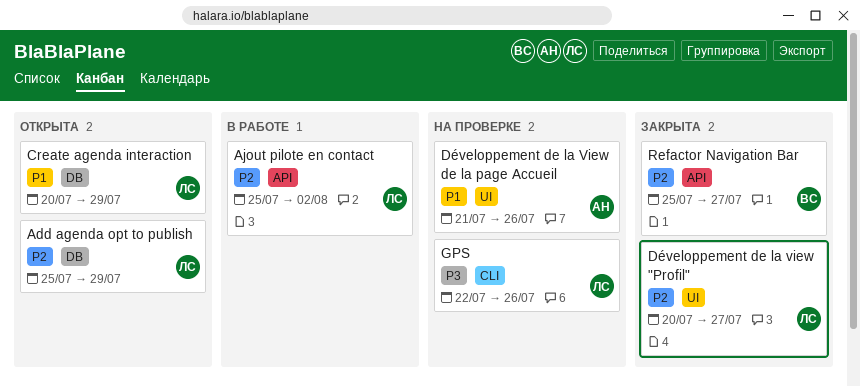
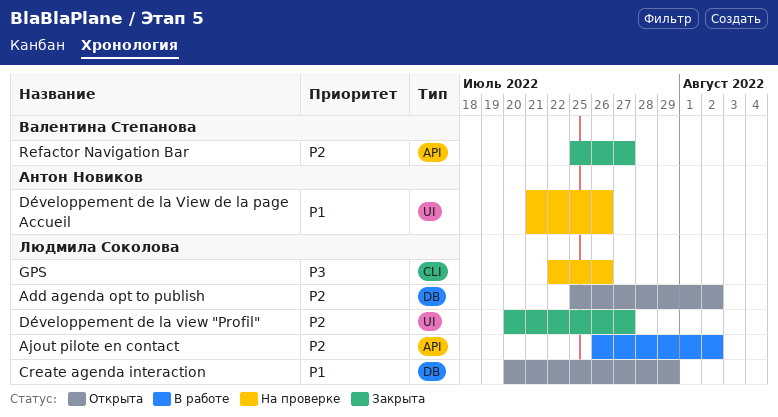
Add agenda opt to publish, due: Jul 29 -> Aug 2
Ajout pilote en contact, start: Jul 25 -> Jul 26

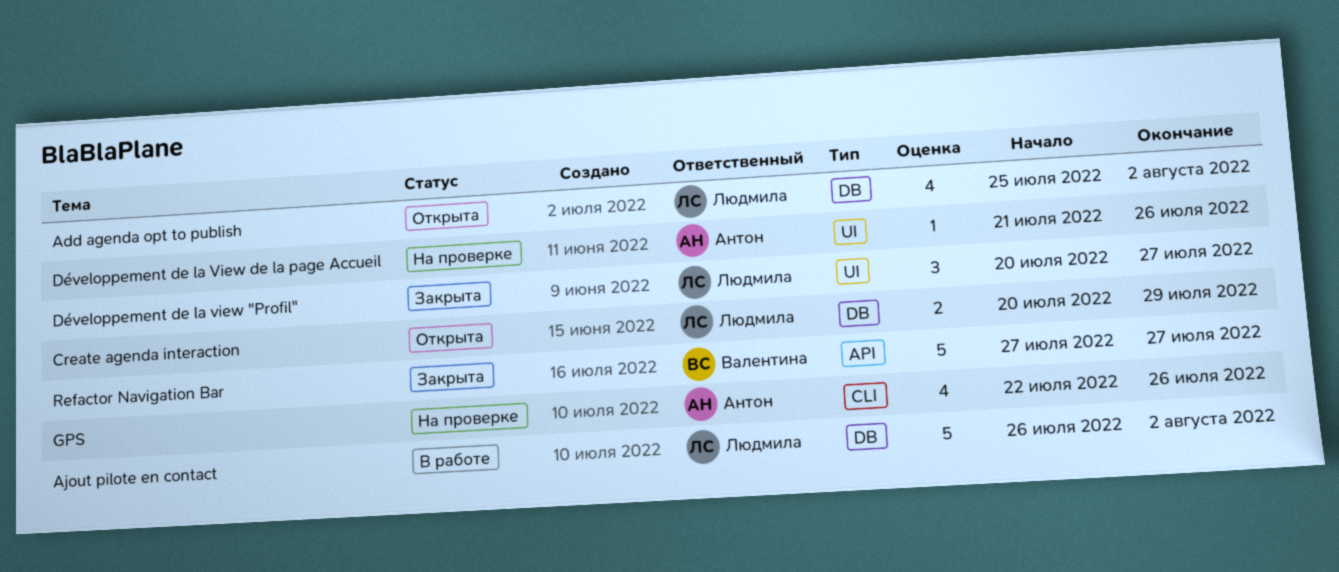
Ajout pilote en contact, label: API -> DB
GPS, owner: Людмила Соколова -> Антон Новиков
Refactor Navigation Bar, start: Jul 25 -> Jul 27

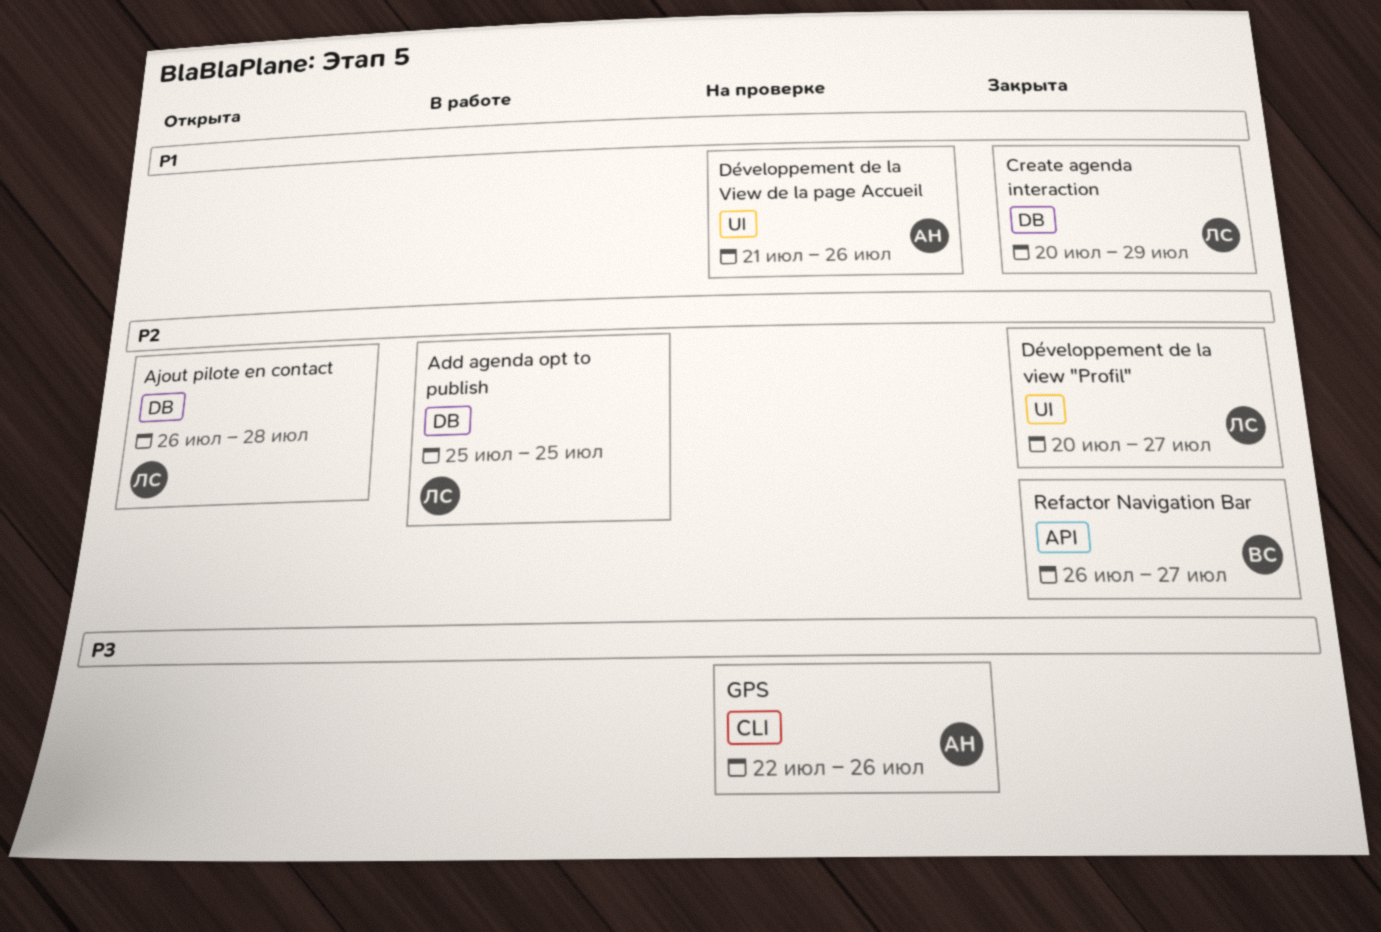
Add agenda opt to publish, status: Открыта -> В работе
Add agenda opt to publish, due: Aug 2 -> Jul 25
Ajout pilote en contact, status: В работе -> Открыта
Ajout pilote en contact, due: Aug 2 -> Jul 28
Create agenda interaction, status: Открыта -> Закрыта
Refactor Navigation Bar, start: Jul 27 -> Jul 26

